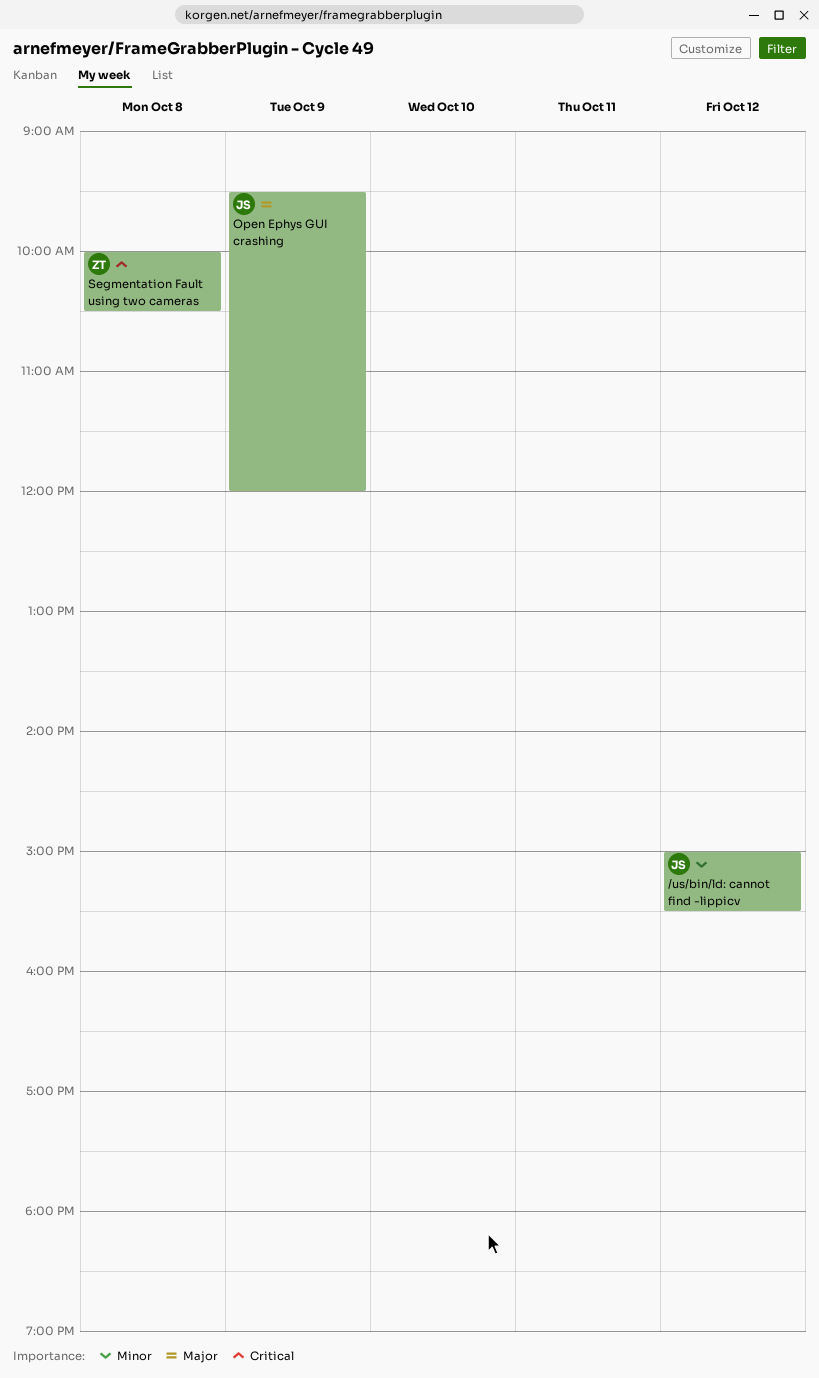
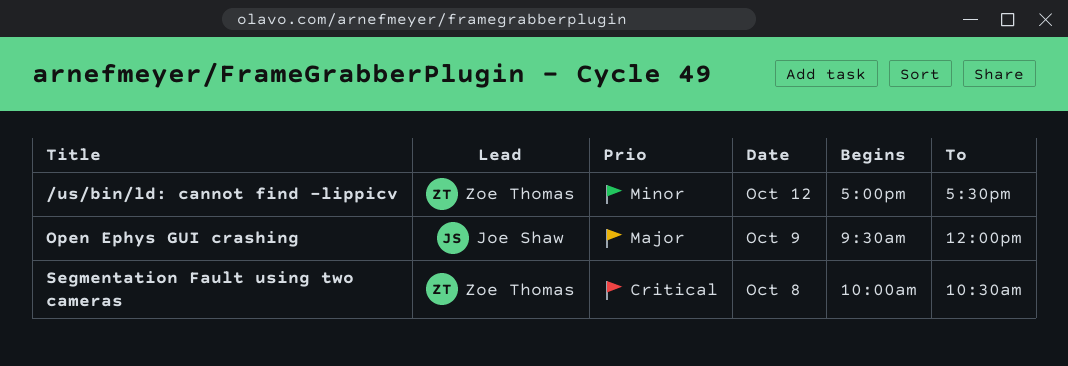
/us/bin/ld: cannot find -lippicv, owner: Joe Shaw -> Zoe Thomas
/us/bin/ld: cannot find -lippicv, begins: 15:00 -> 17:00
/us/bin/ld: cannot find -lippicv, ends: 15:30 -> 17:30

